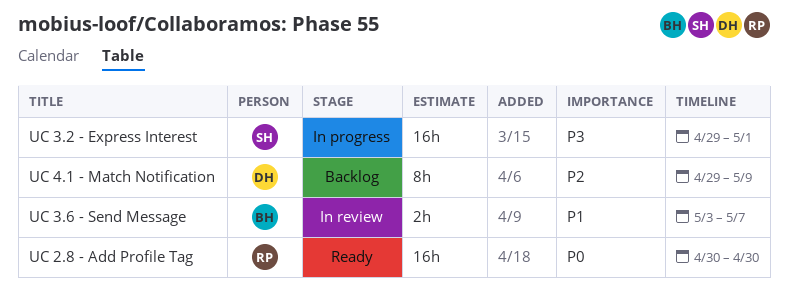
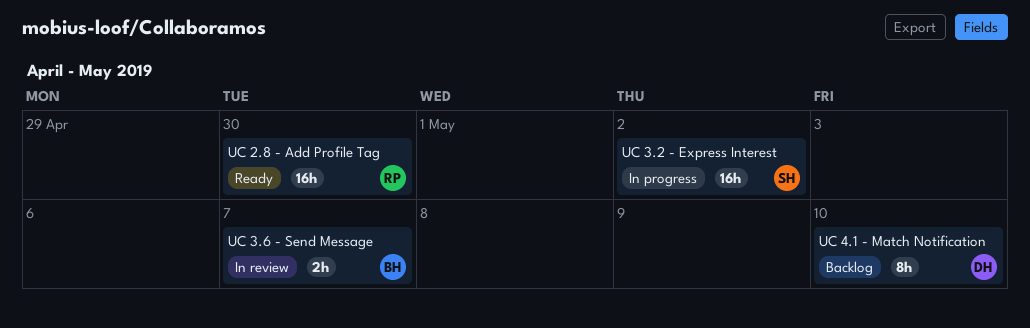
UC 3.2 - Express Interest, due: May 1 -> May 2
UC 4.1 - Match Notification, due: May 9 -> May 10

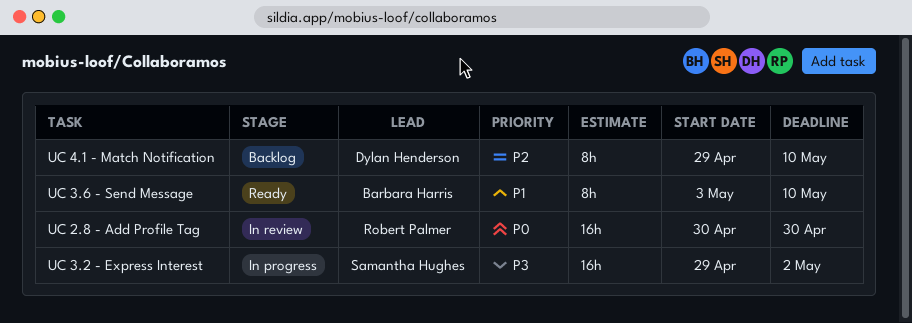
UC 2.8 - Add Profile Tag, status: Ready -> In review
UC 3.6 - Send Message, status: In review -> Ready
UC 3.6 - Send Message, estimate: 2h -> 8h
UC 3.6 - Send Message, due: May 7 -> May 10

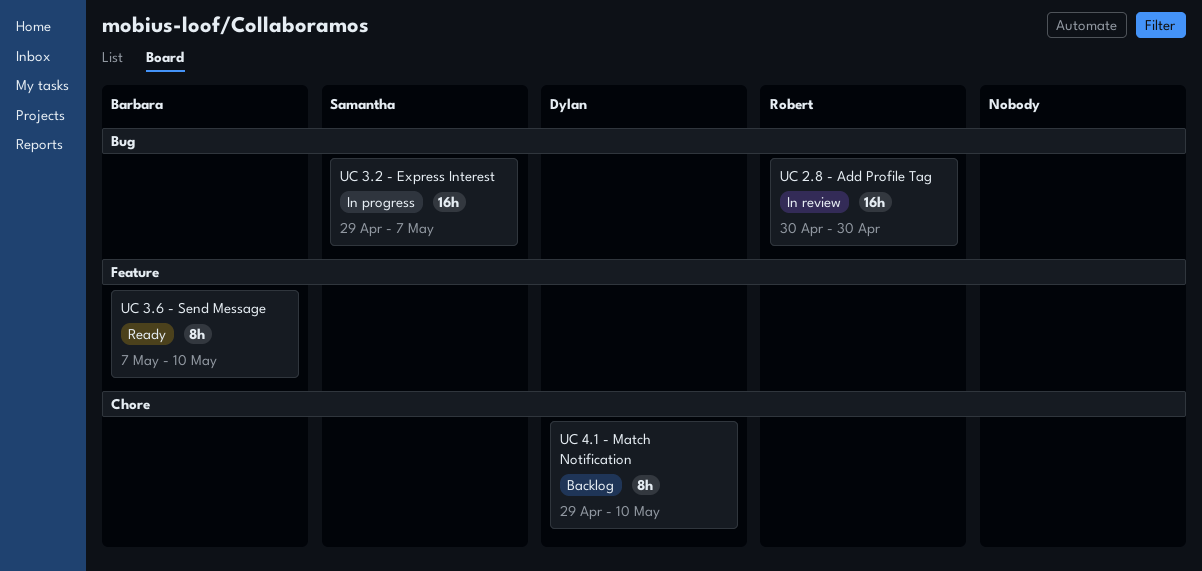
UC 3.2 - Express Interest, due: May 2 -> May 7
UC 3.6 - Send Message, start: May 3 -> May 7

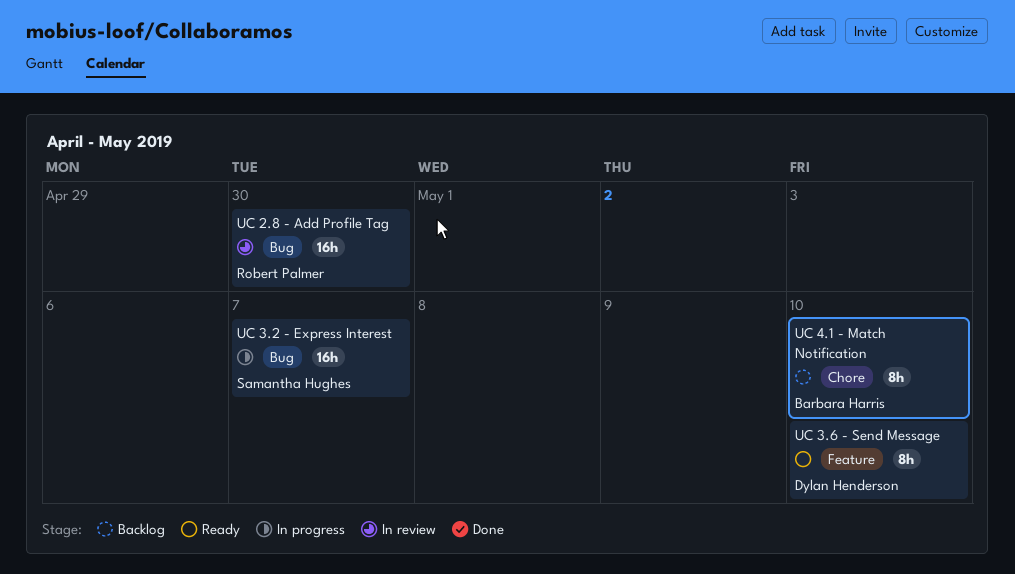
UC 3.6 - Send Message, owner: Barbara Harris -> Dylan Henderson
UC 4.1 - Match Notification, owner: Dylan Henderson -> Barbara Harris

